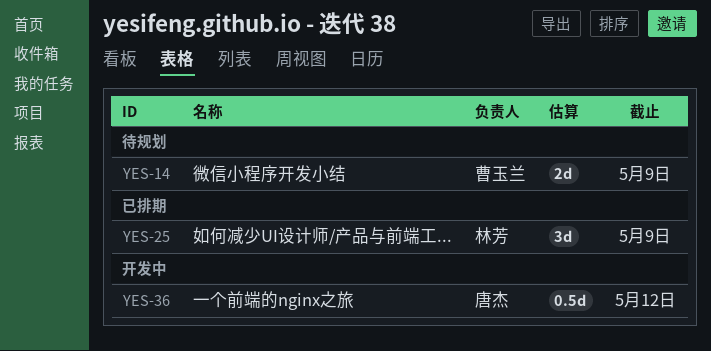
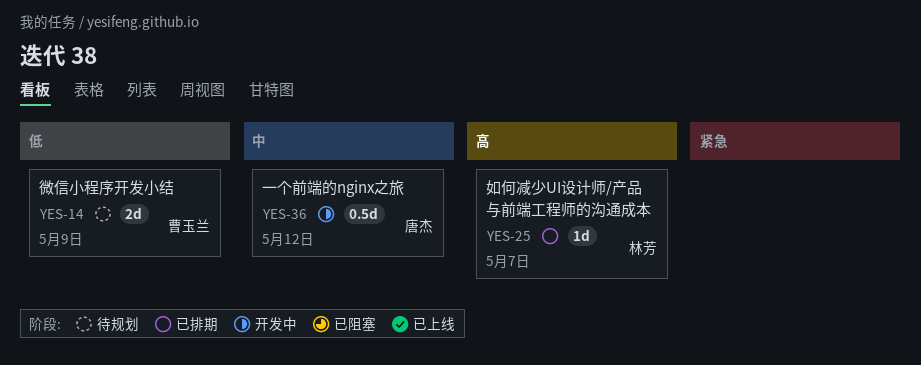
YES-25, estimate: 3d -> 1d
YES-25, due: May 9 -> May 7

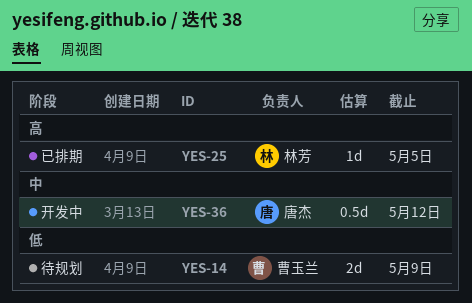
YES-25, due: May 7 -> May 5

